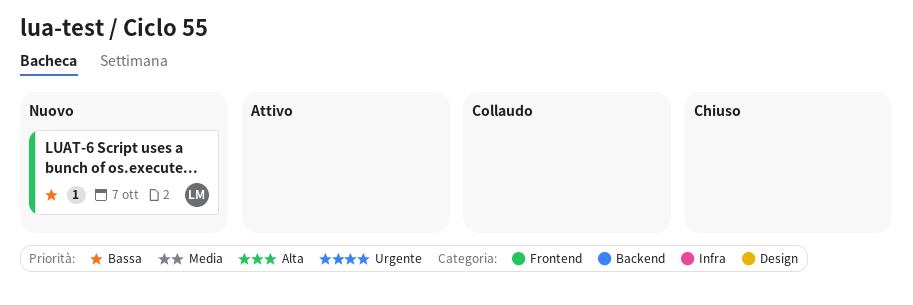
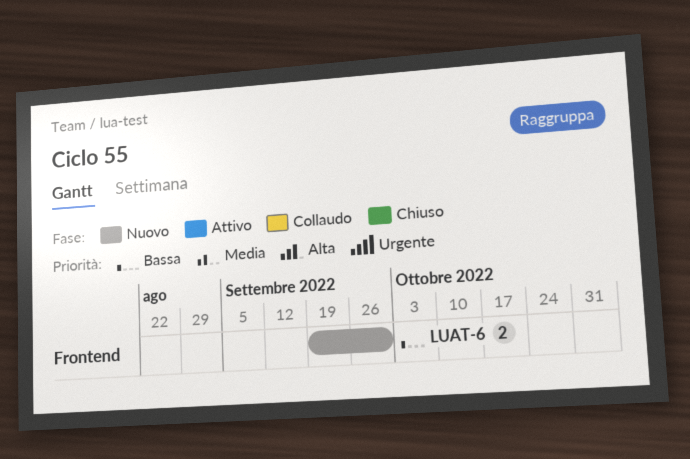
LUAT-6, estimate: 1 -> 2
LUAT-6, due: Oct 7 -> Sep 30

